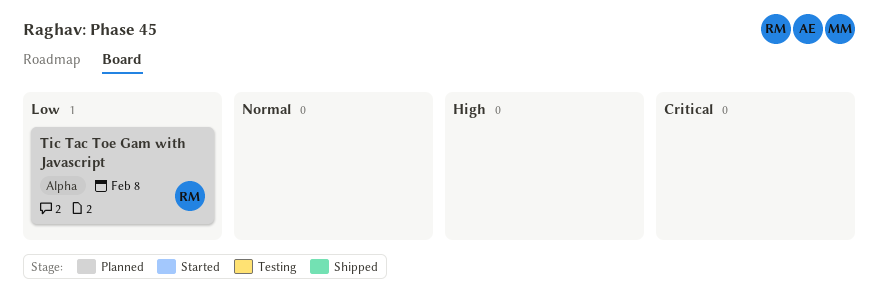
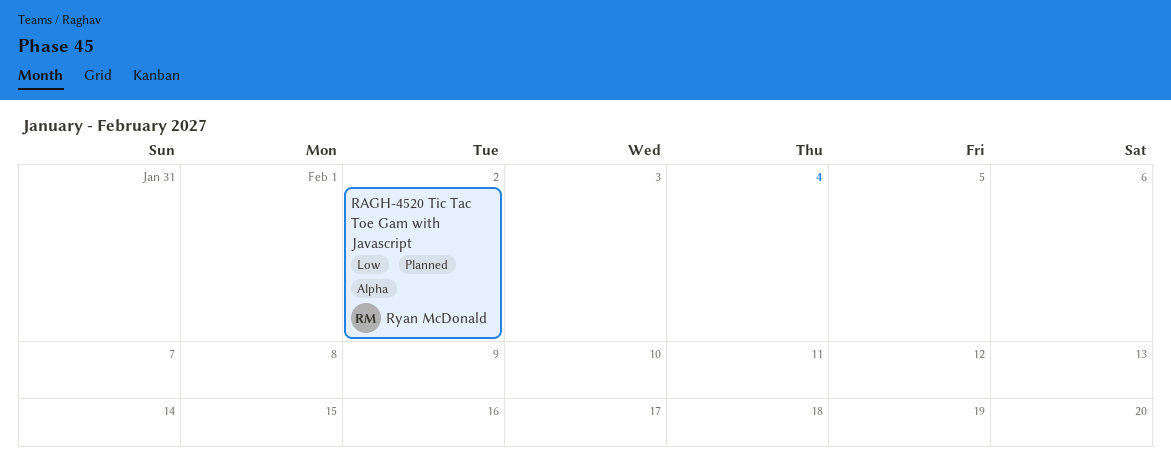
Tic Tac Toe Gam with Javascript, due: Feb 8 -> Feb 2

